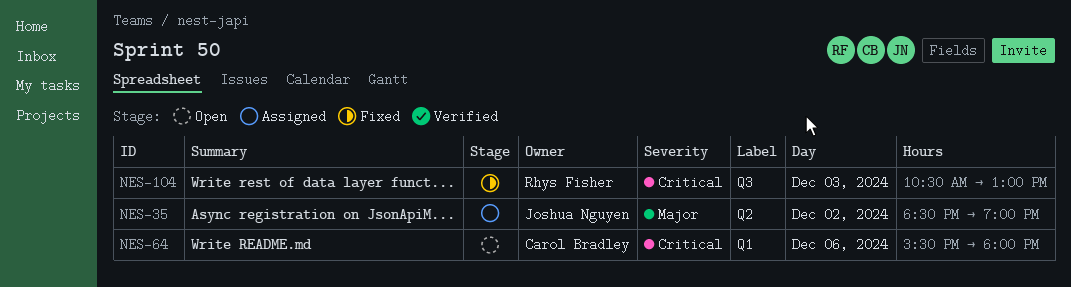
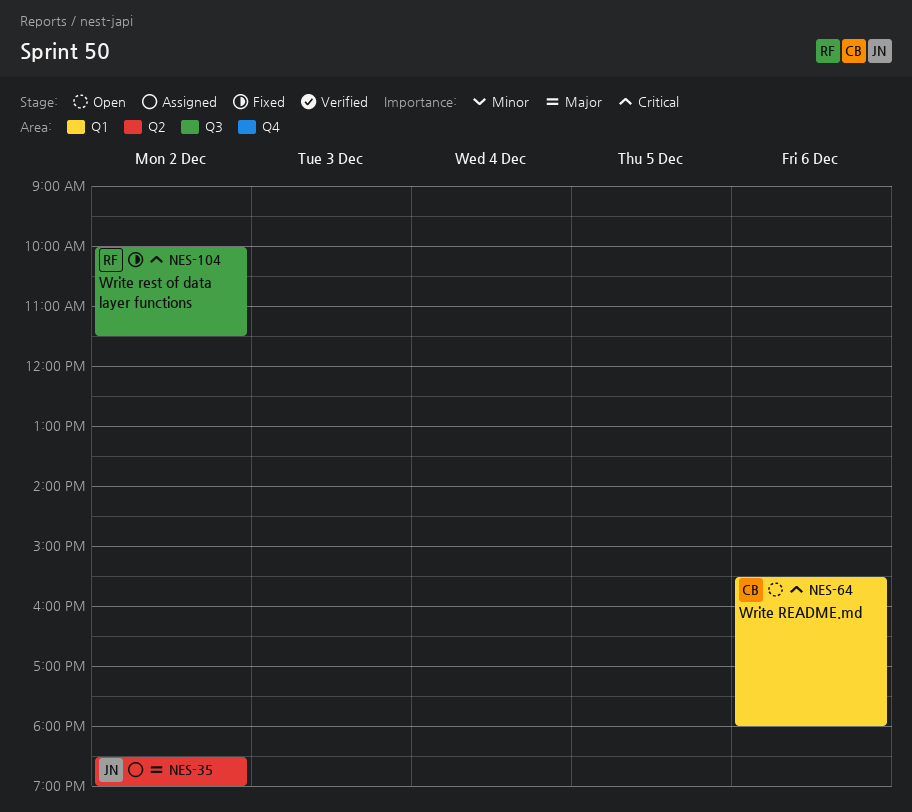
NES-104, day: Dec 3 -> Dec 2
NES-104, begins: 10:30 -> 10:00
NES-104, ends: 13:00 -> 11:30

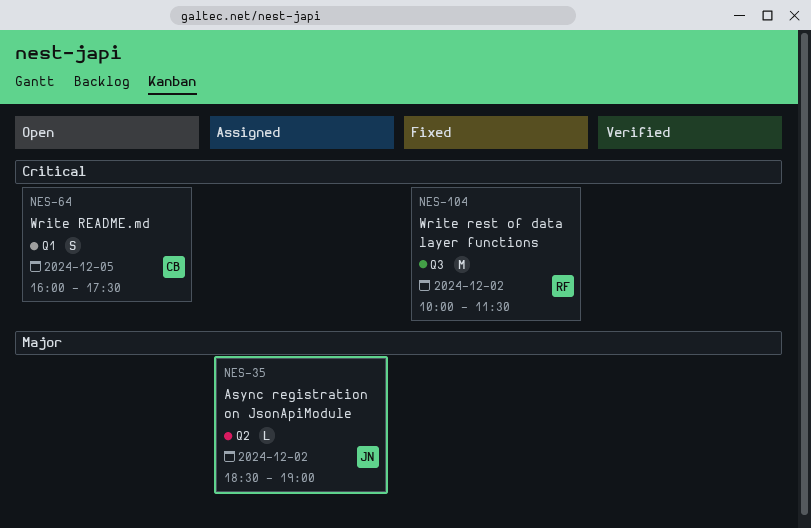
NES-64, day: Dec 6 -> Dec 5
NES-64, begins: 15:30 -> 16:00
NES-64, ends: 18:00 -> 17:30

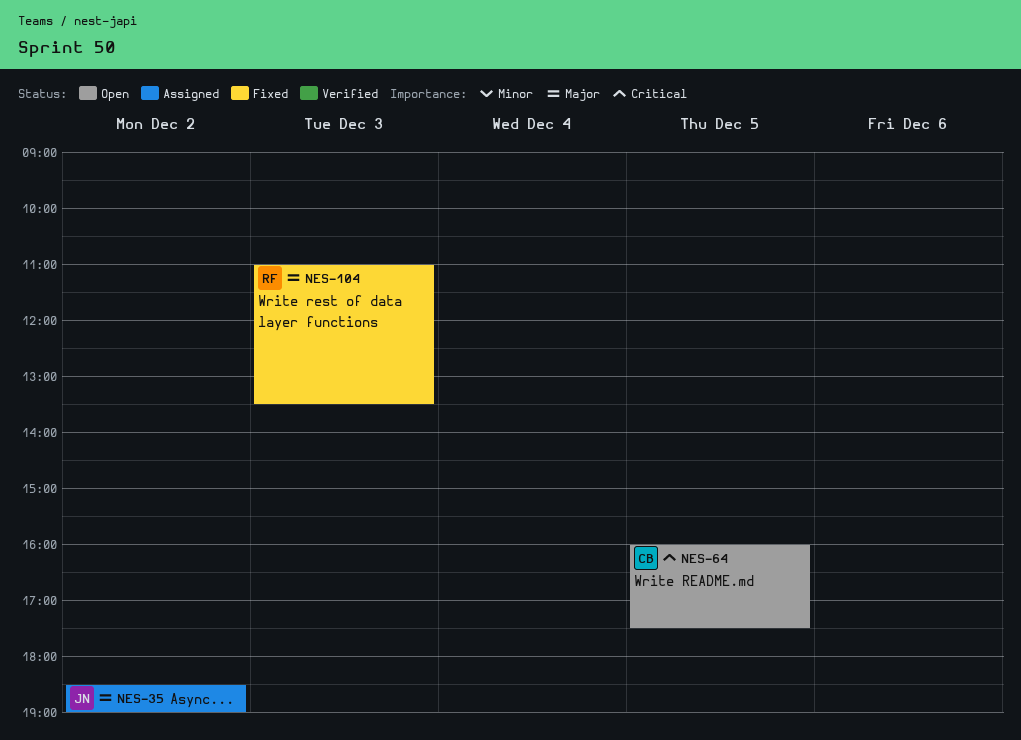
NES-104, priority: Critical -> Major
NES-104, day: Dec 2 -> Dec 3
NES-104, begins: 10:00 -> 11:00
NES-104, ends: 11:30 -> 13:30

